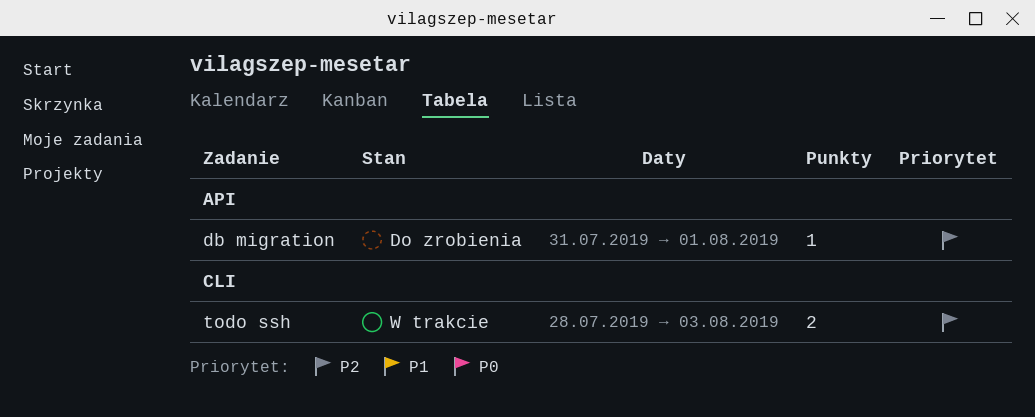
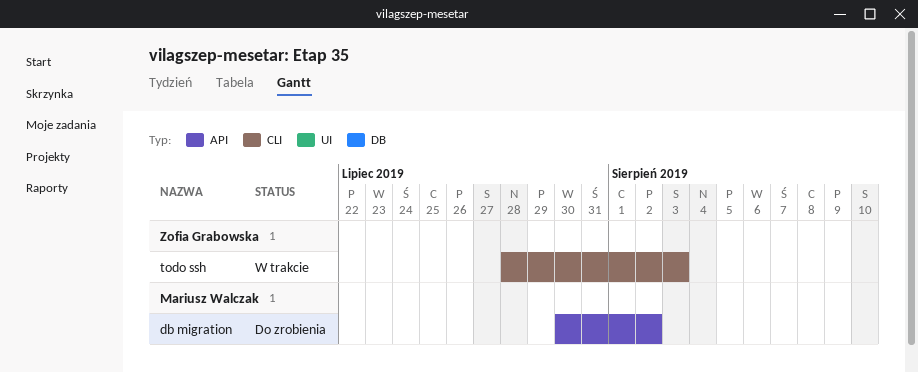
db migration, start: Jul 31 -> Jul 30
db migration, due: Aug 1 -> Aug 2

